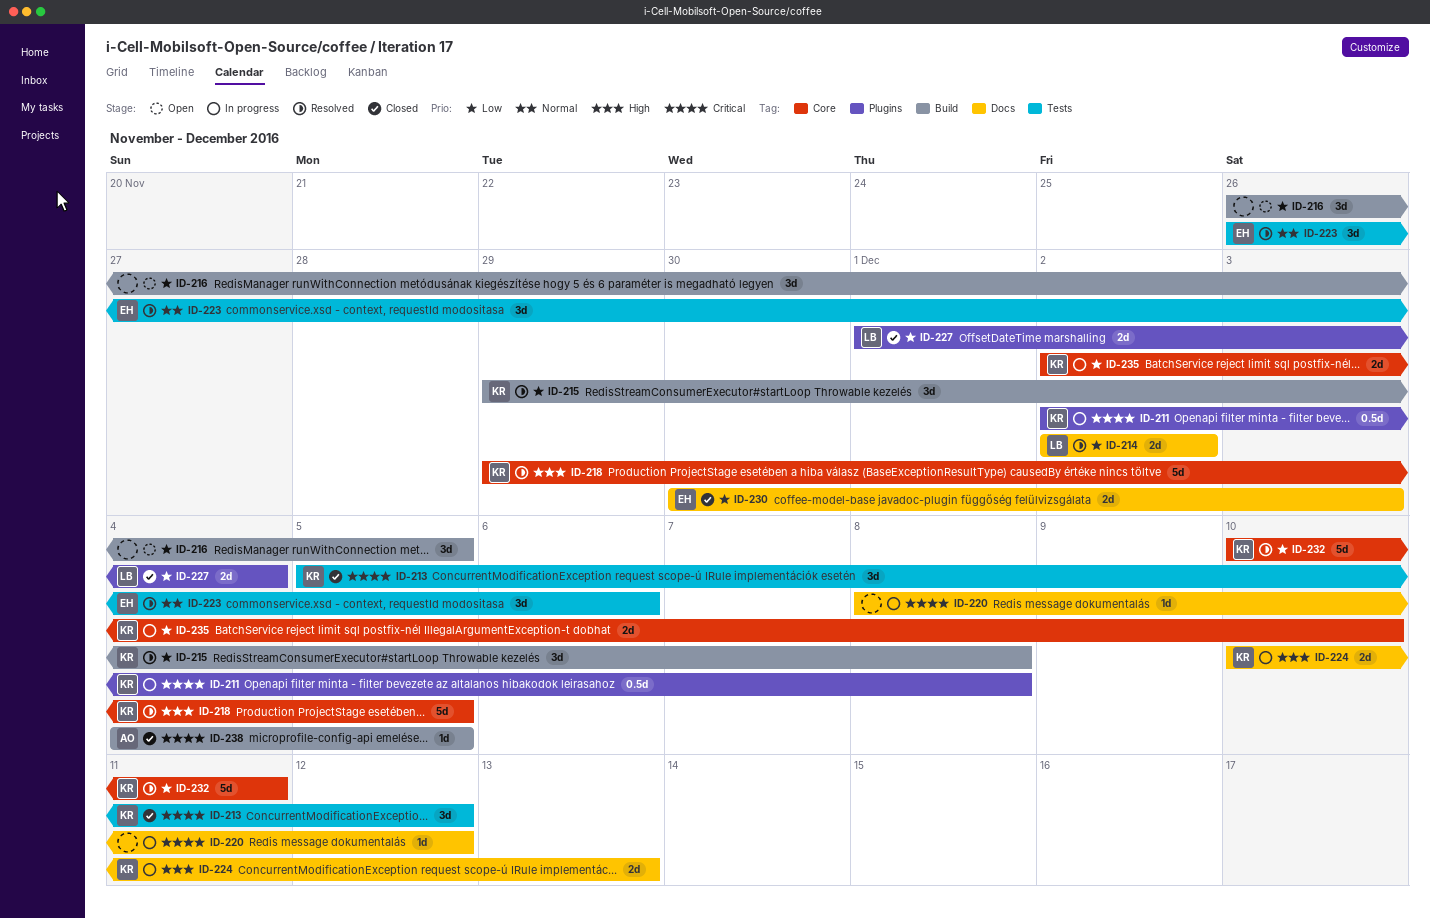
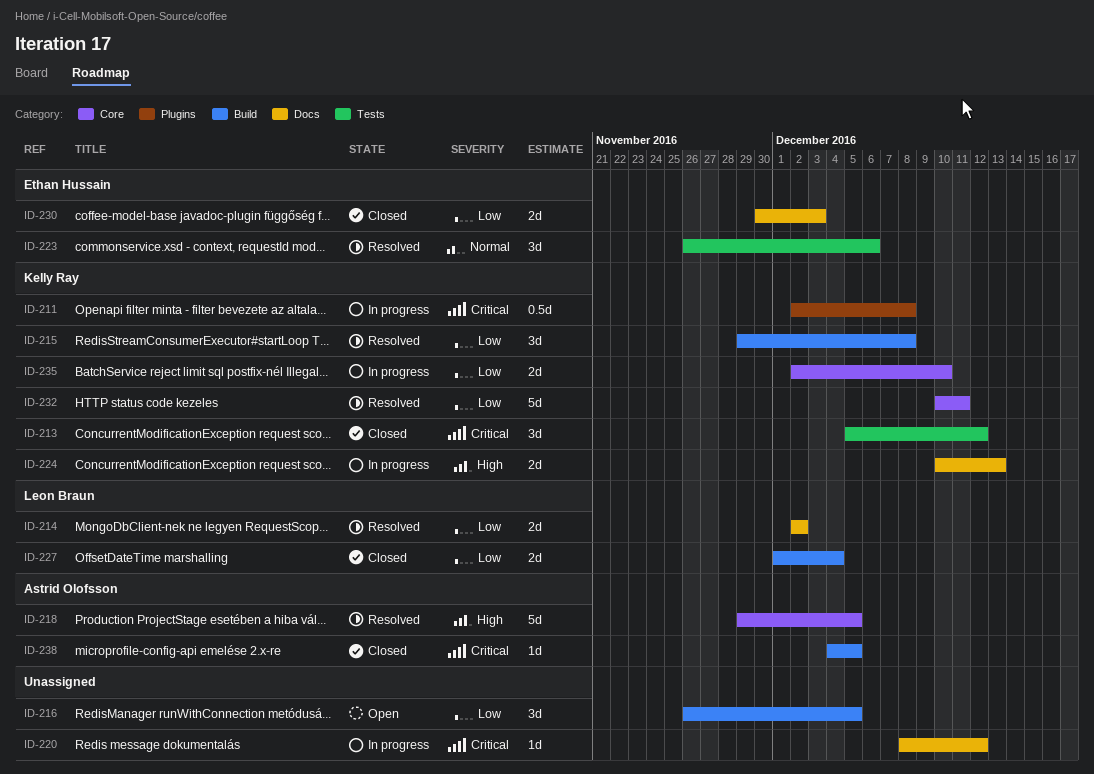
ID-218, owner: Kelly Ray -> Astrid Olofsson
ID-227, label: Plugins -> Build

